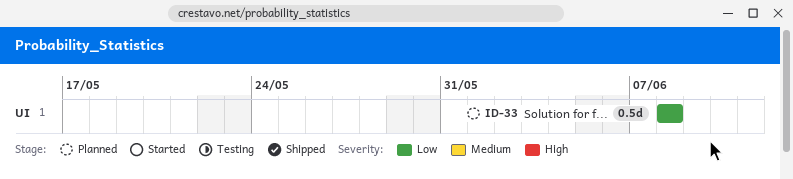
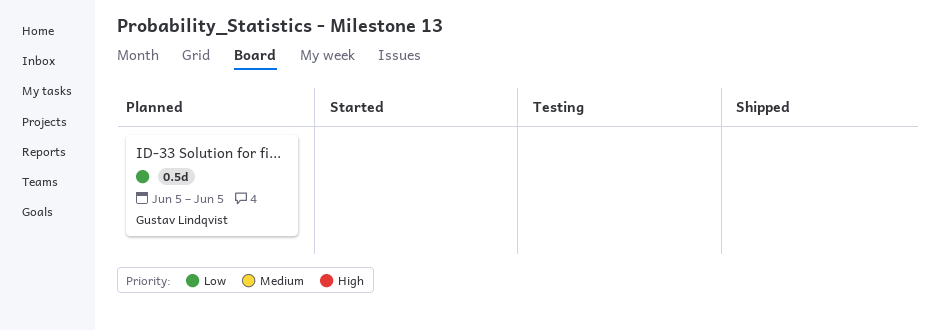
ID-33, start: Jun 8 -> Jun 5
ID-33, due: Jun 8 -> Jun 5

